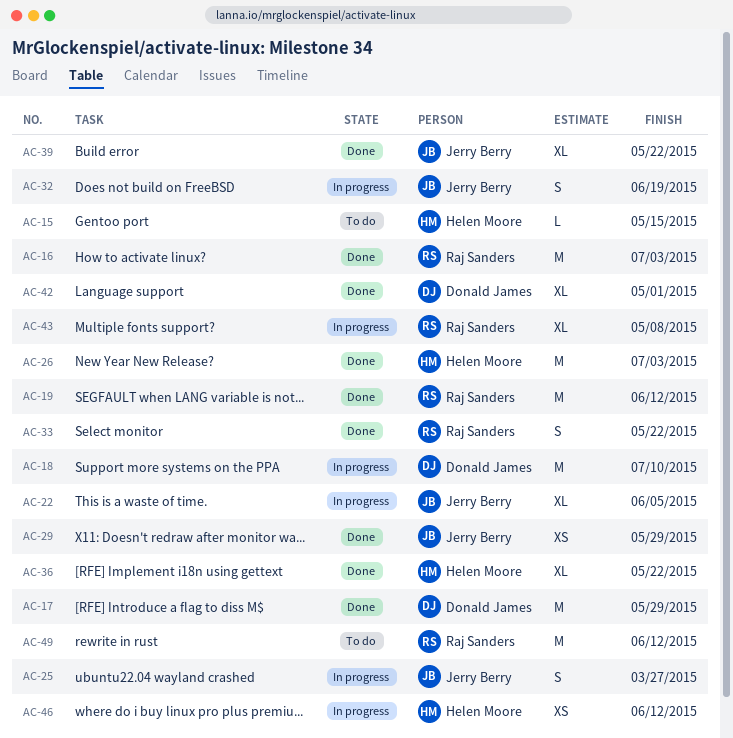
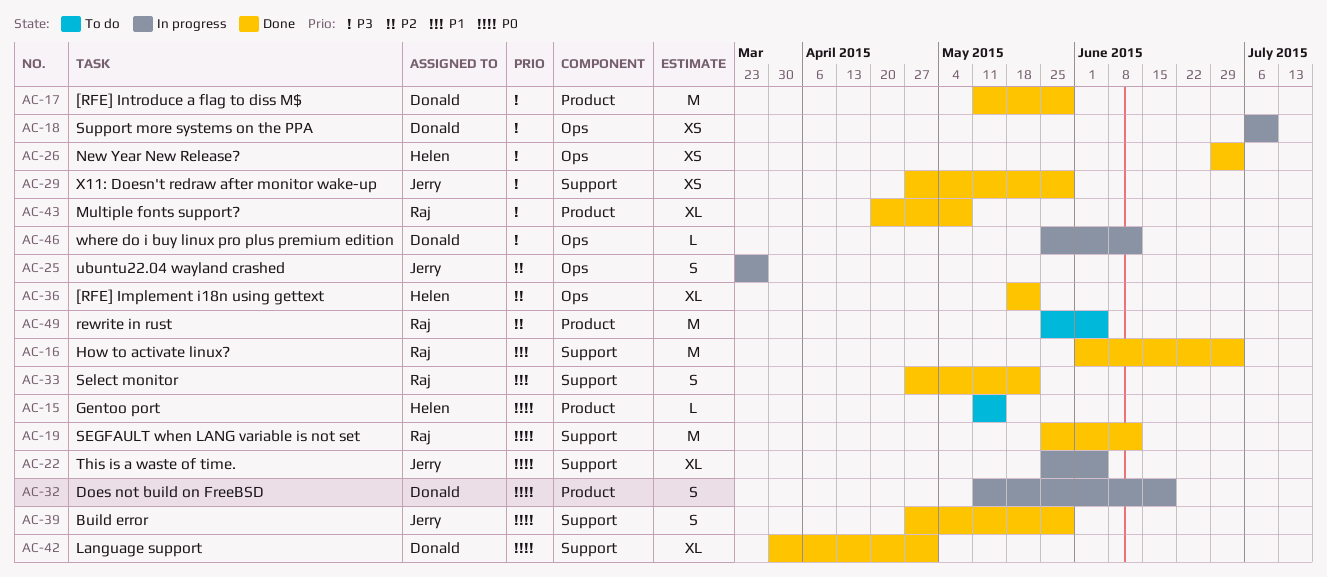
AC-18, estimate: M -> XS
AC-26, estimate: M -> XS
AC-32, owner: Jerry Berry -> Donald James
AC-39, estimate: XL -> S
AC-39, due: May 22 -> May 29
AC-43, status: In progress -> Done
AC-46, owner: Helen Moore -> Donald James
AC-46, estimate: XS -> L
AC-49, due: Jun 12 -> Jun 5

